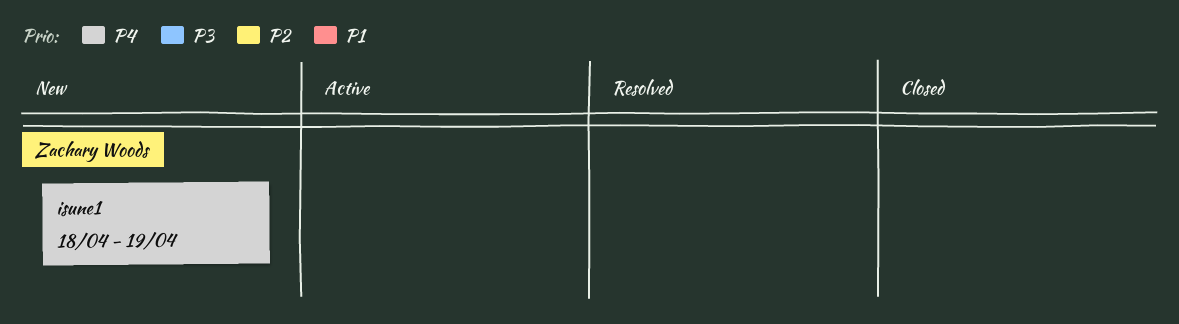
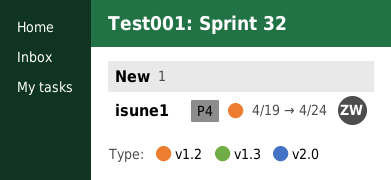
isune1, start: Apr 18 -> Apr 19
isune1, due: Apr 19 -> Apr 24

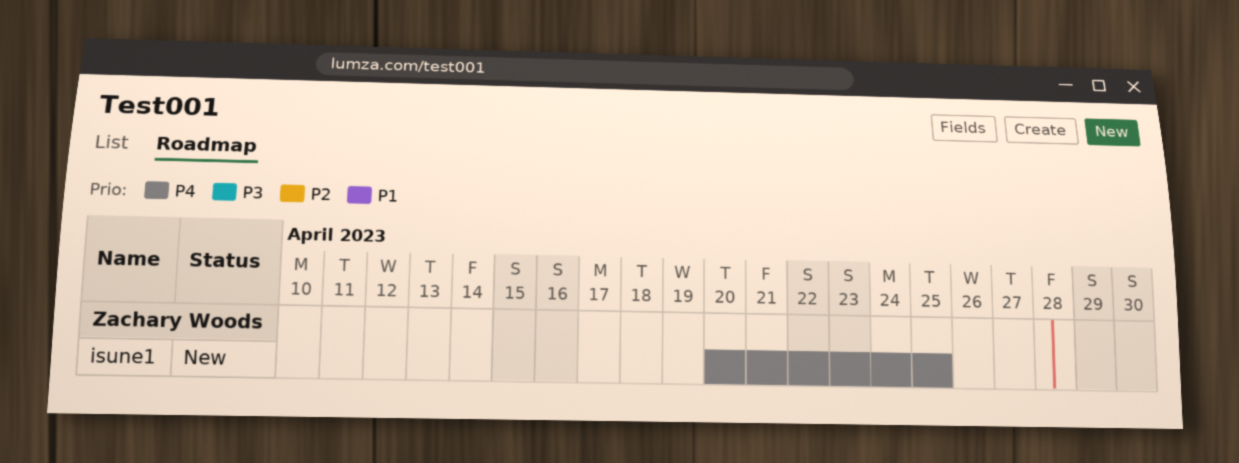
isune1, start: Apr 19 -> Apr 20
isune1, due: Apr 24 -> Apr 25

